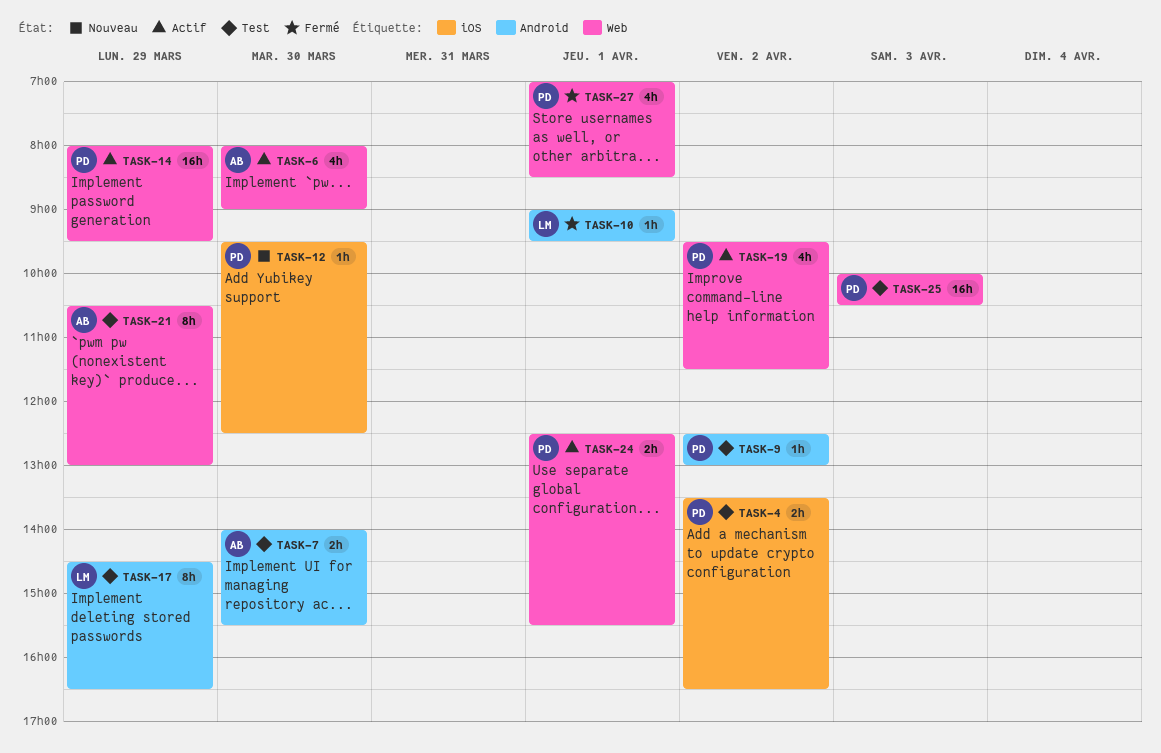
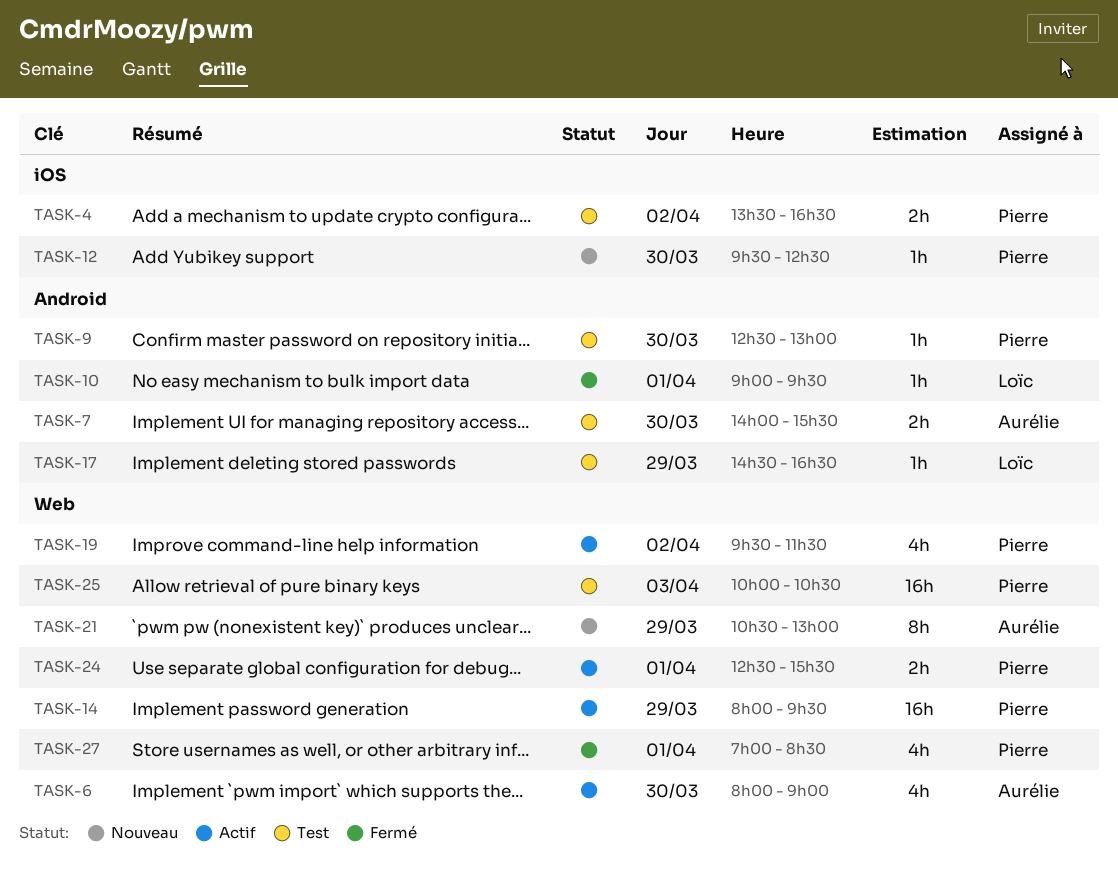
TASK-9, day: Apr 2 -> Mar 30
TASK-17, estimate: 8h -> 1h
TASK-21, status: Test -> Nouveau

